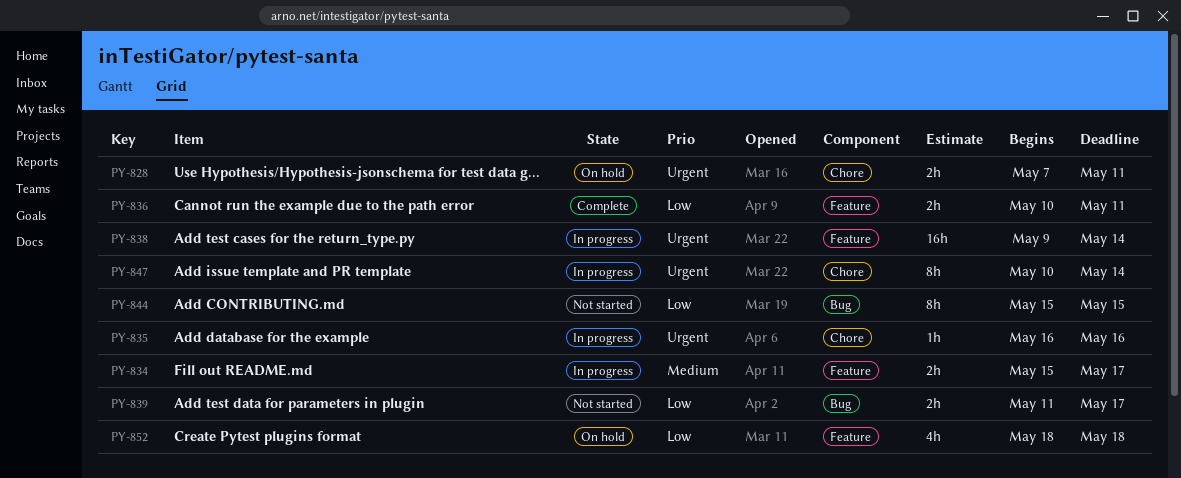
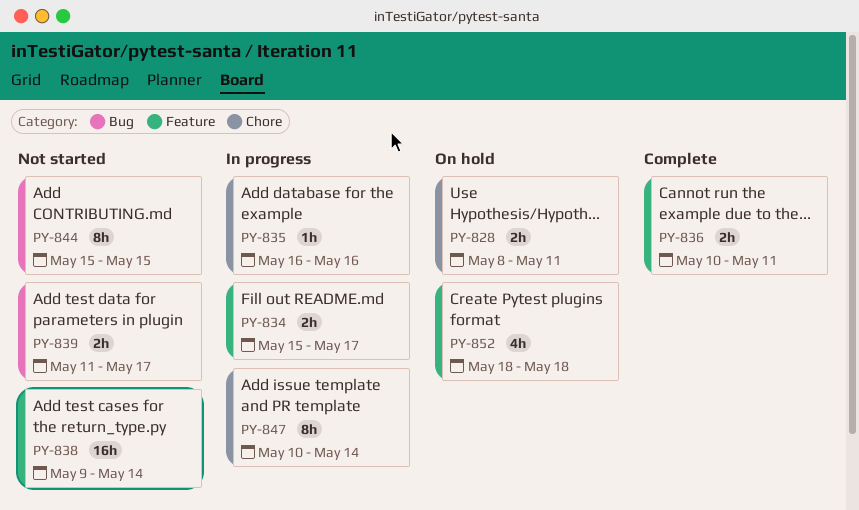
PY-828, start: May 7 -> May 8
PY-838, status: In progress -> Not started

